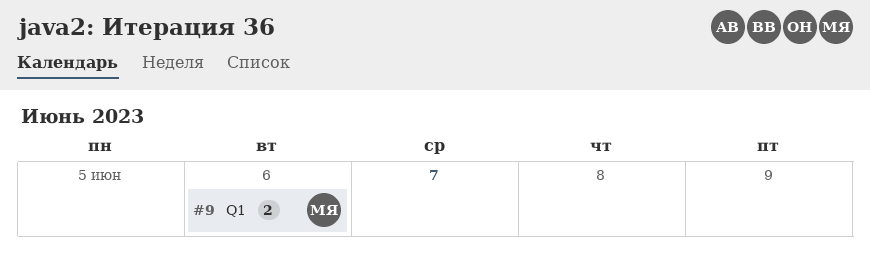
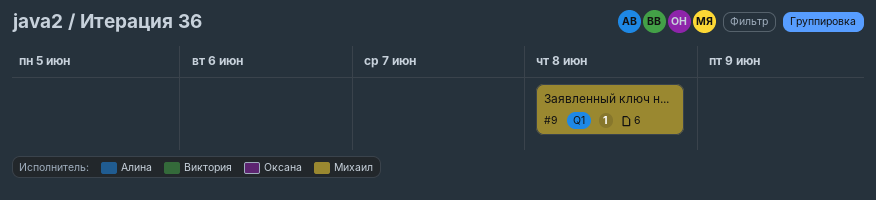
#9, estimate: 2 -> 1
#9, due: Jun 6 -> Jun 8

